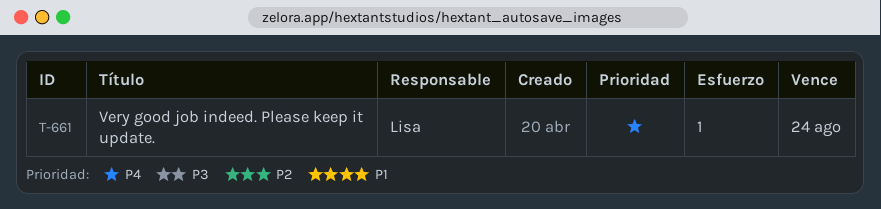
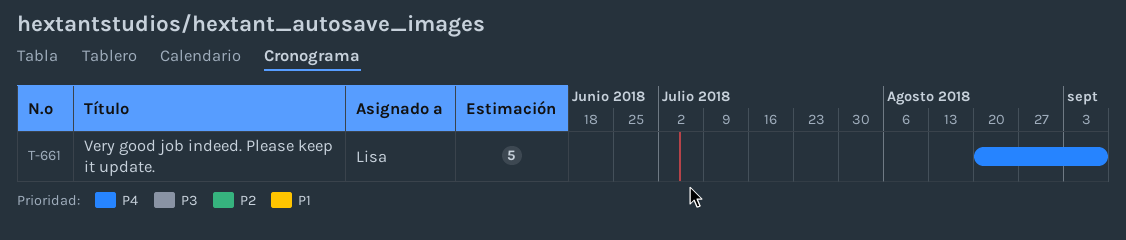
T-661, estimate: 1 -> 5
T-661, due: Aug 24 -> Sep 7

